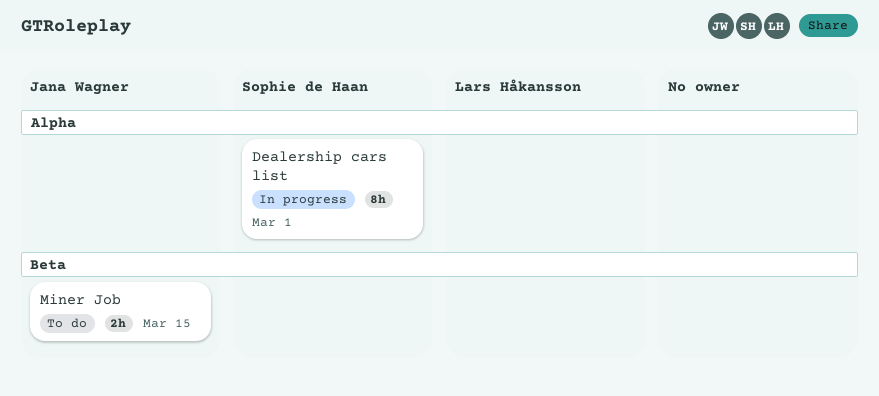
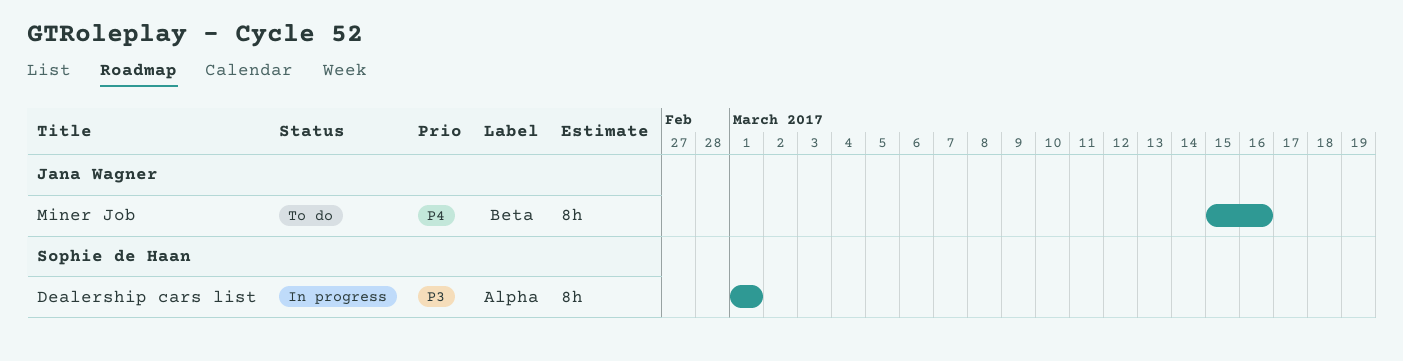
Miner Job, estimate: 2h -> 8h
Miner Job, due: Mar 15 -> Mar 16

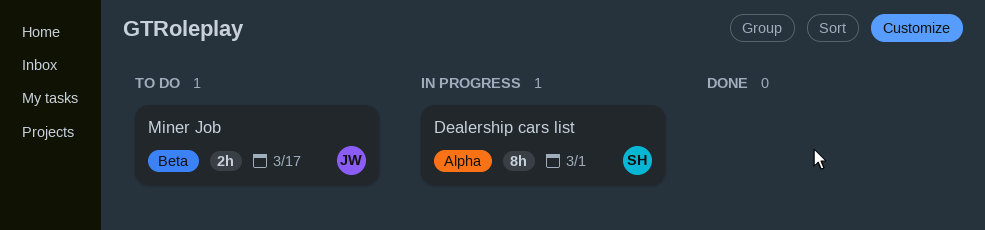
Miner Job, estimate: 8h -> 2h
Miner Job, due: Mar 16 -> Mar 17

